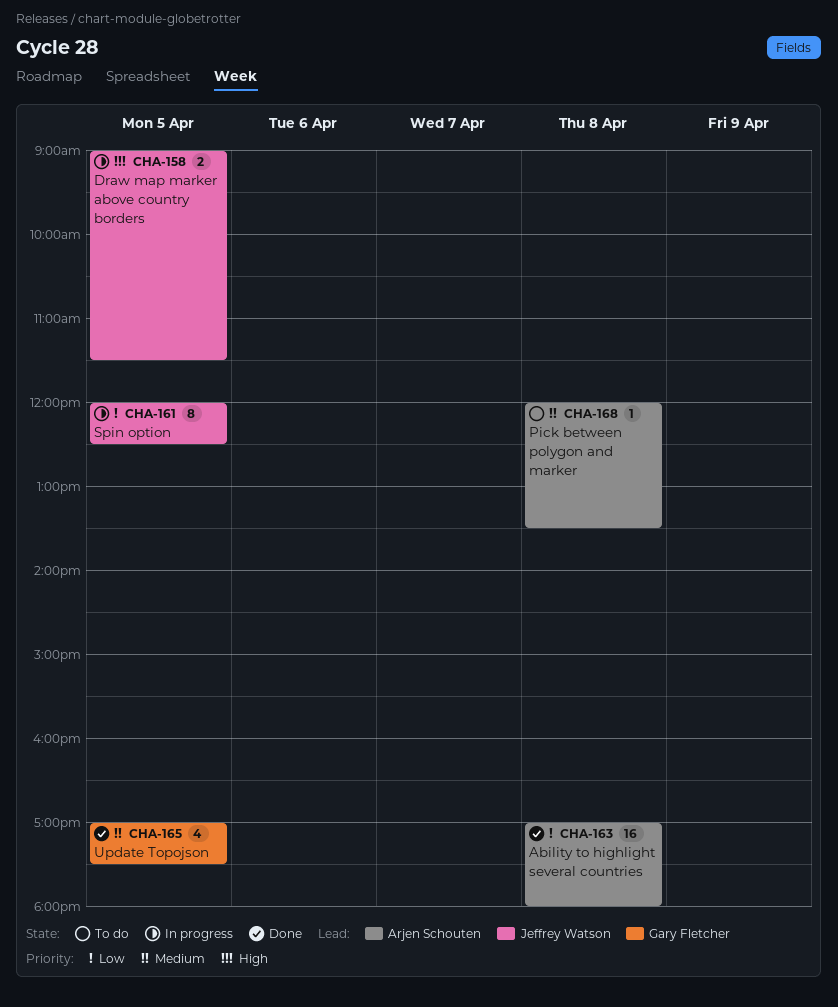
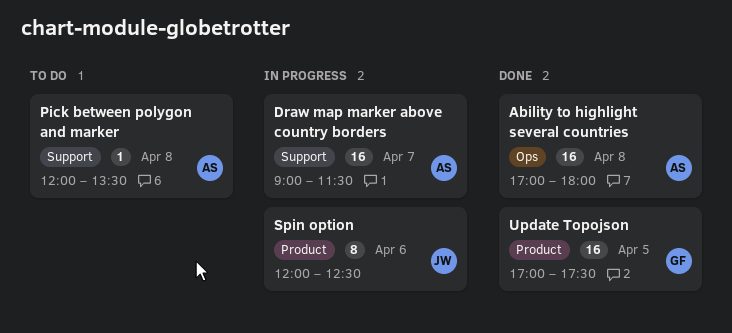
Draw map marker above country borders, owner: Jeffrey Watson -> Arjen Schouten
Draw map marker above country borders, estimate: 2 -> 16
Draw map marker above country borders, day: Apr 5 -> Apr 7
Spin option, day: Apr 5 -> Apr 6
Update Topojson, estimate: 4 -> 16

